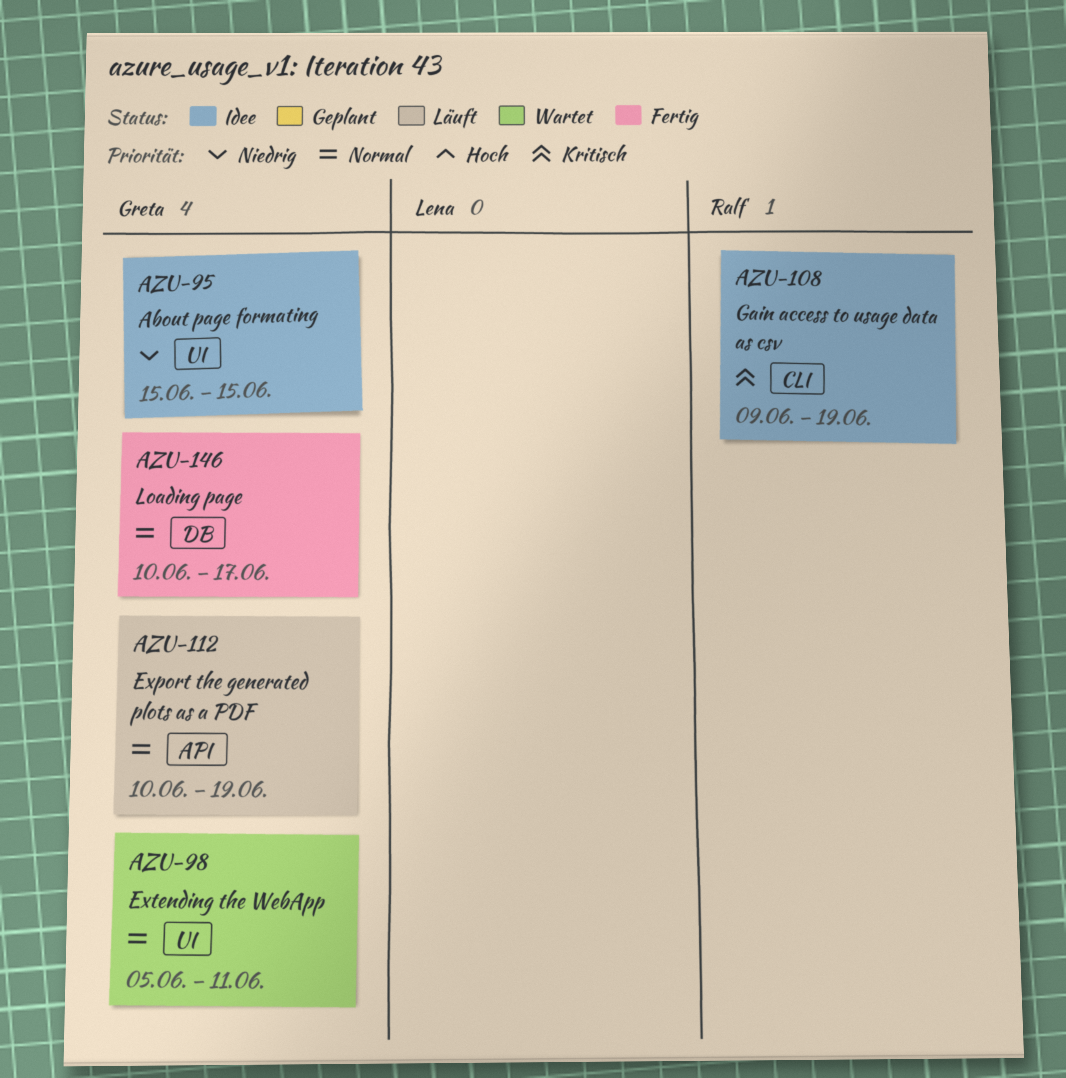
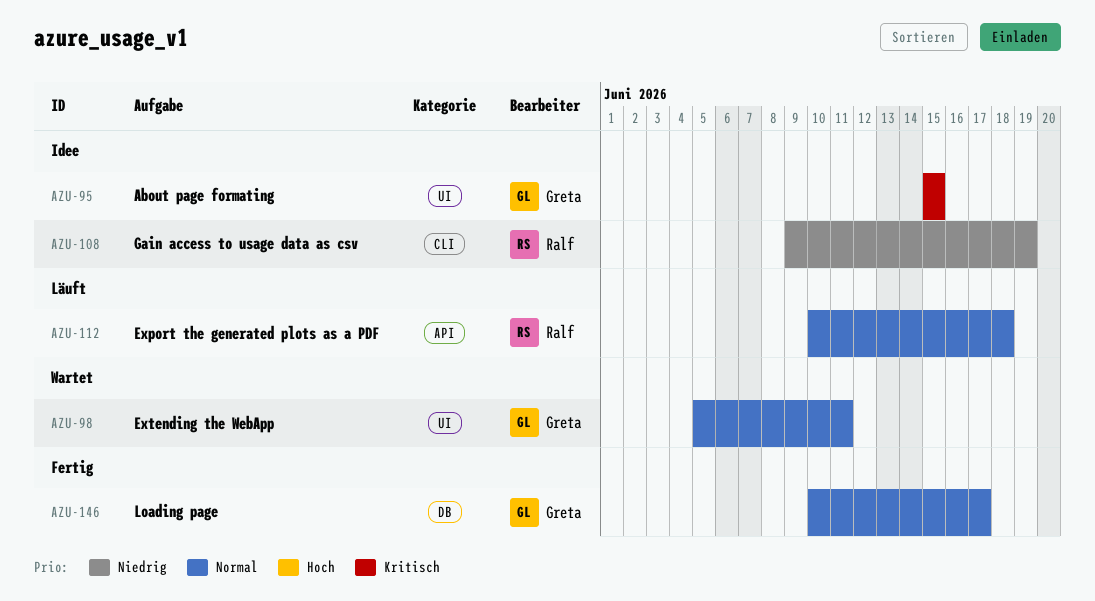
AZU-95, priority: Niedrig -> Kritisch
AZU-108, priority: Kritisch -> Niedrig
AZU-112, owner: Greta -> Ralf
AZU-112, due: Jun 19 -> Jun 18

